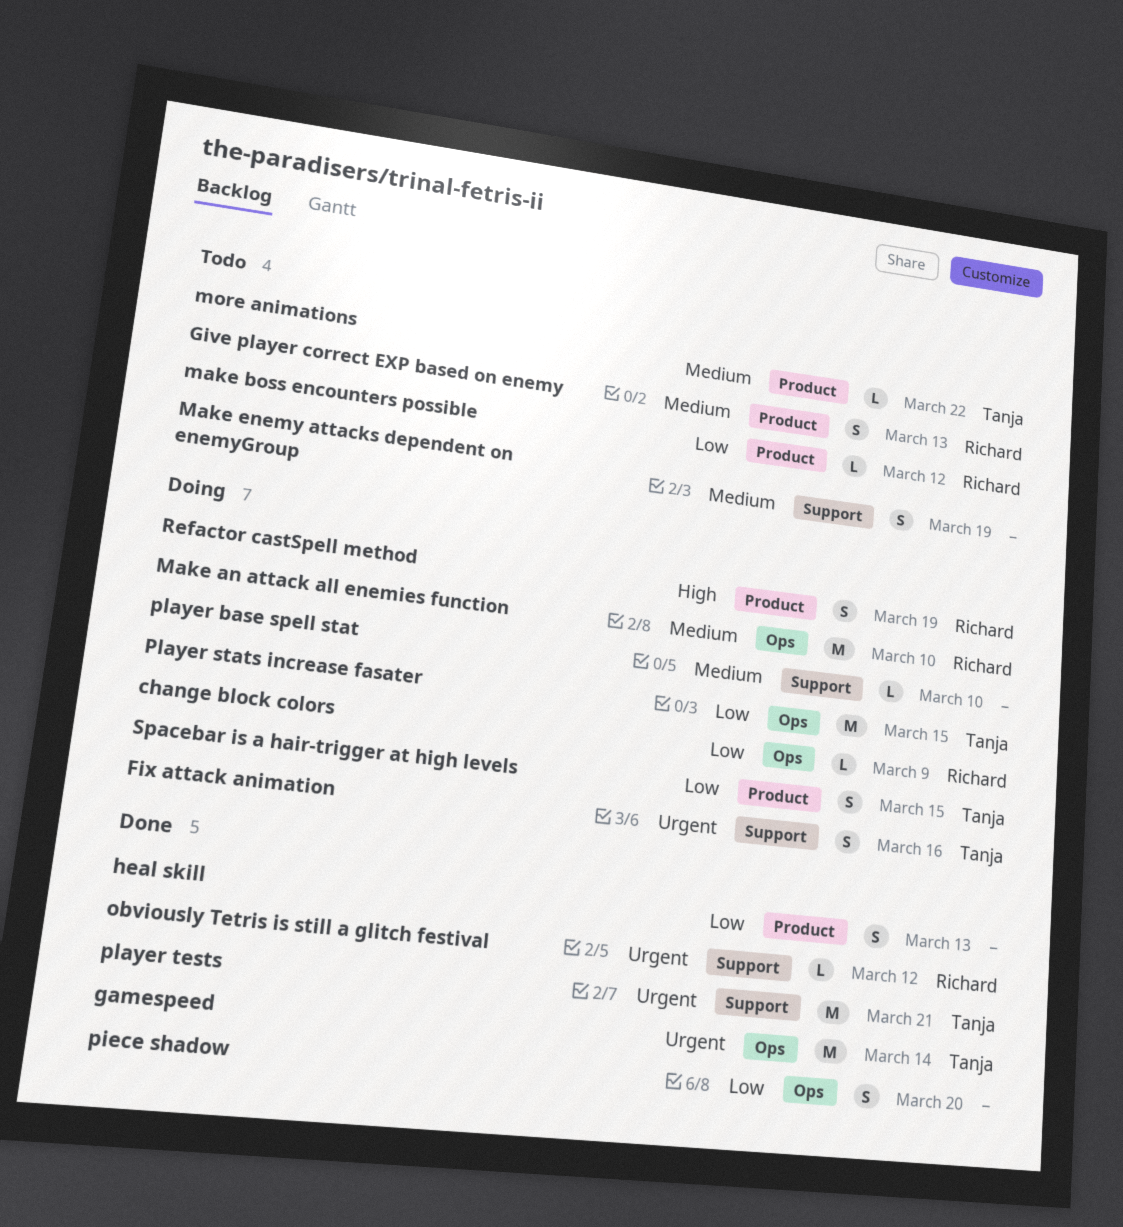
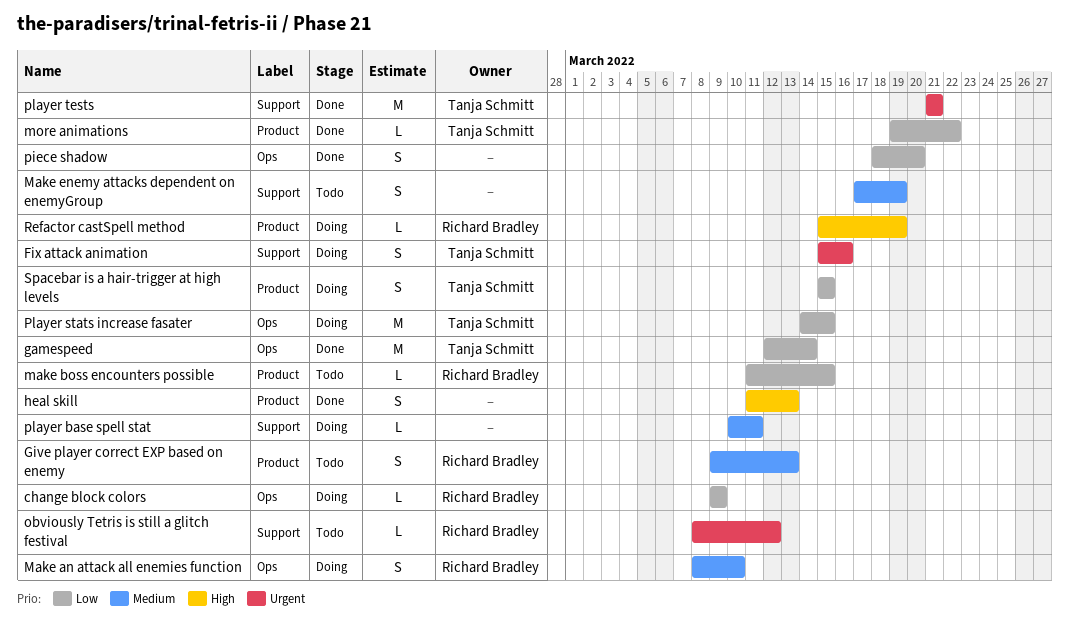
gamespeed, priority: Urgent -> Low
heal skill, priority: Low -> High
Make an attack all enemies function, estimate: M -> S
make boss encounters possible, due: Mar 12 -> Mar 15
more animations, status: Todo -> Done
more animations, priority: Medium -> Low
obviously Tetris is still a glitch festival, status: Done -> Todo
player base spell stat, due: Mar 10 -> Mar 11
Refactor castSpell method, estimate: S -> L

